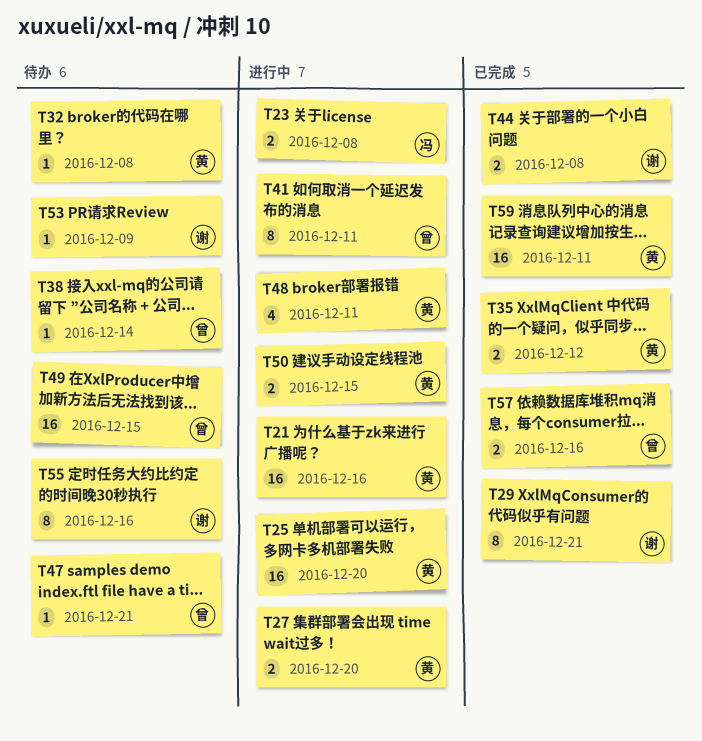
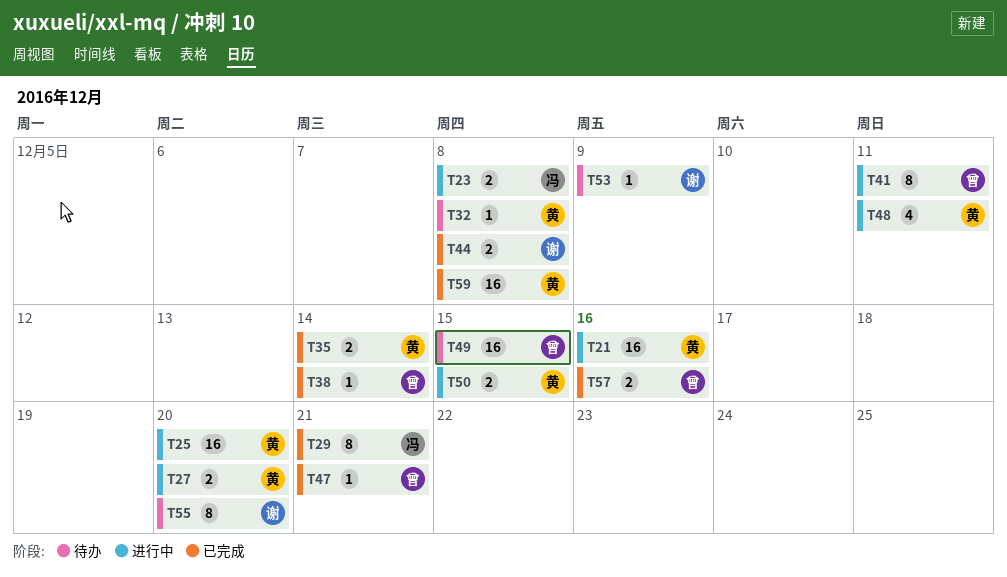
T29, owner: 谢 -> 冯
T35, due: Dec 12 -> Dec 14
T38, status: 待办 -> 已完成
T47, status: 待办 -> 已完成
T55, due: Dec 16 -> Dec 20
T59, due: Dec 11 -> Dec 8

